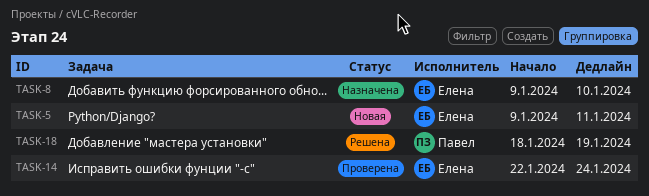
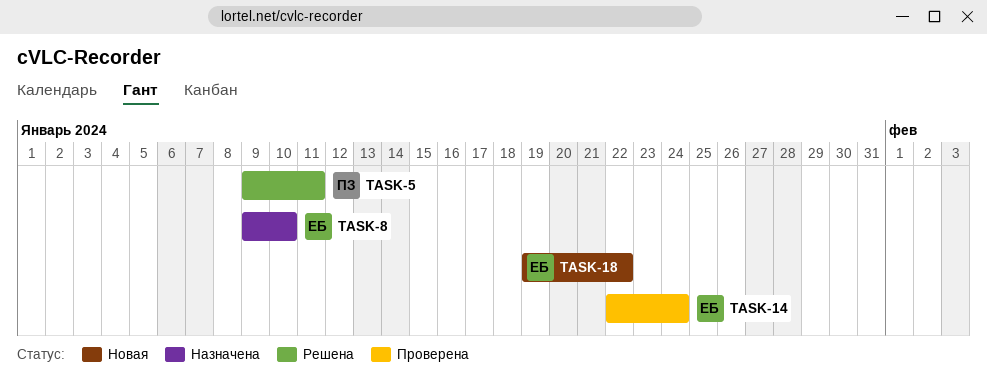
TASK-5, status: Новая -> Решена
TASK-5, owner: Елена -> Павел
TASK-18, status: Решена -> Новая
TASK-18, owner: Павел -> Елена
TASK-18, start: Jan 18 -> Jan 19
TASK-18, due: Jan 19 -> Jan 22

